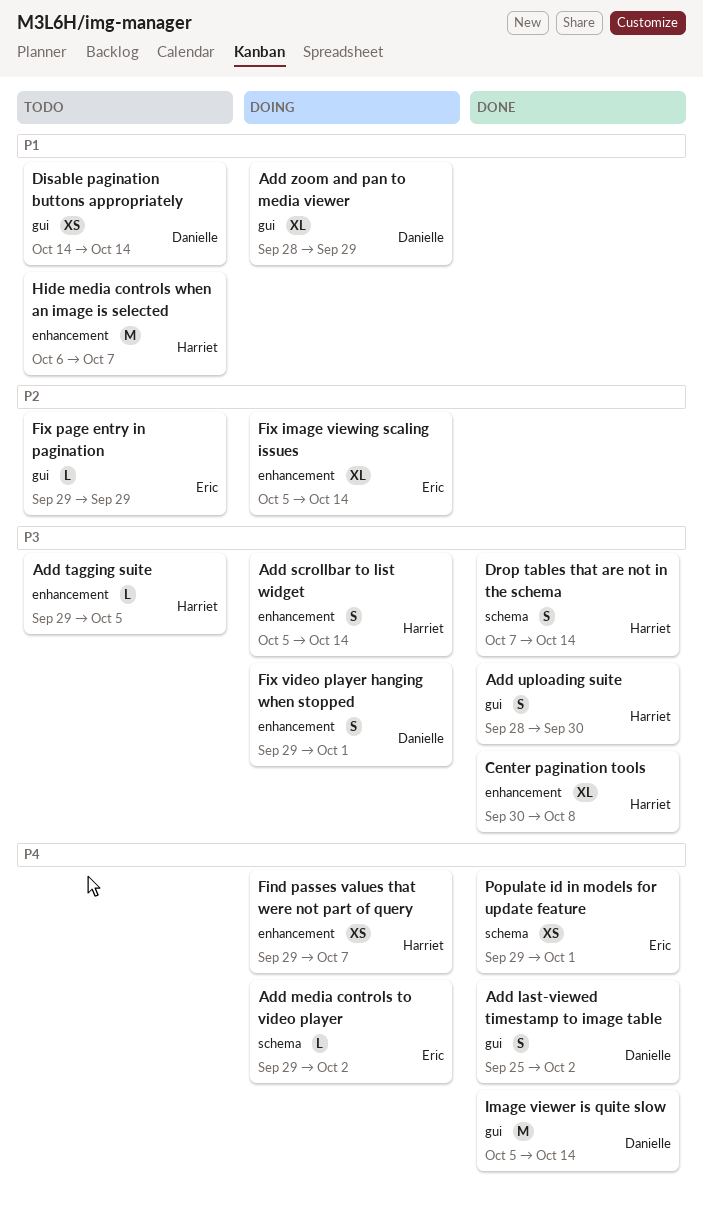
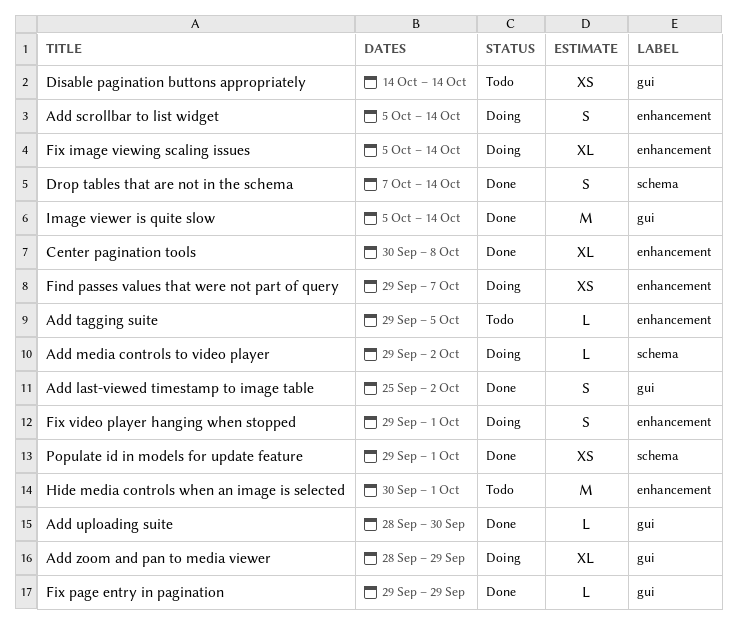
Add uploading suite, estimate: S -> L
Fix page entry in pagination, status: Todo -> Done
Hide media controls when an image is selected, start: Oct 6 -> Sep 30
Hide media controls when an image is selected, due: Oct 7 -> Oct 1

